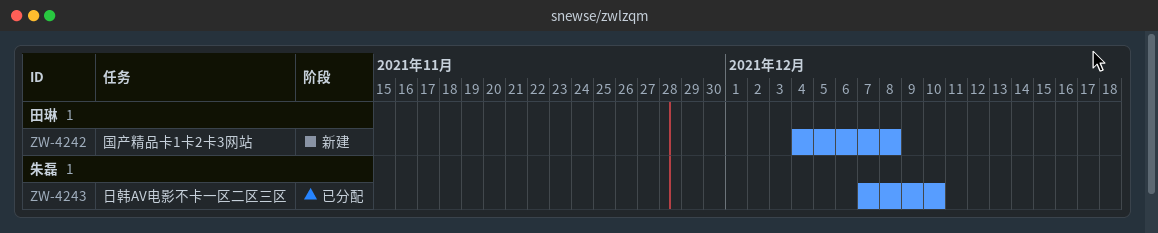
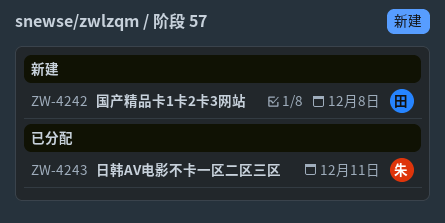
ZW-4243, due: Dec 10 -> Dec 11

